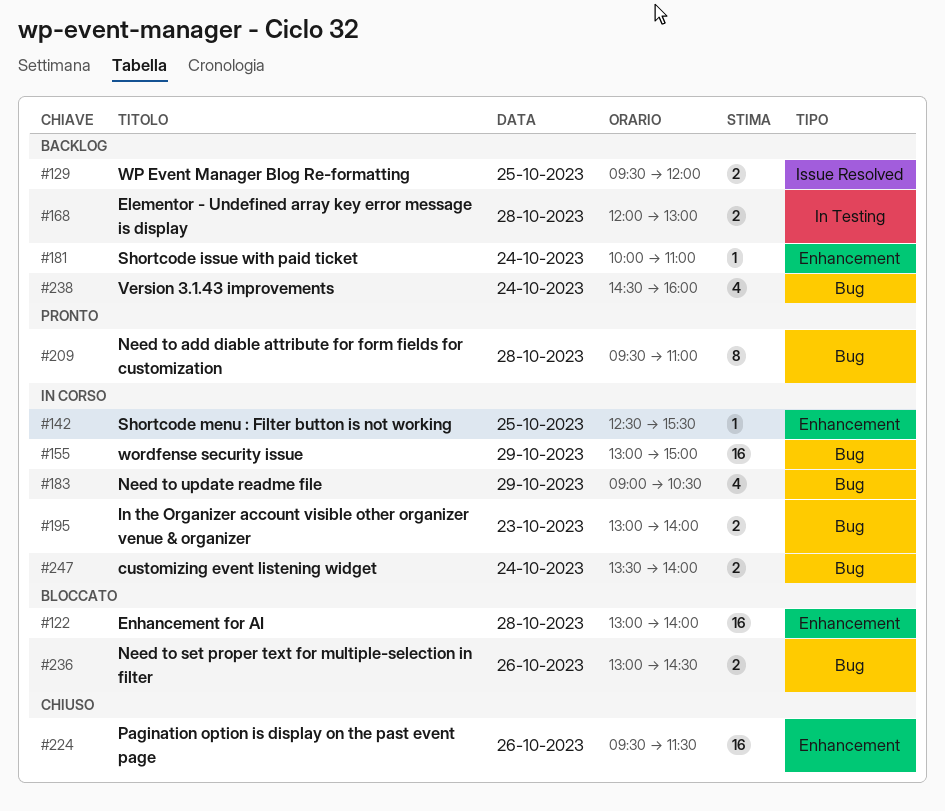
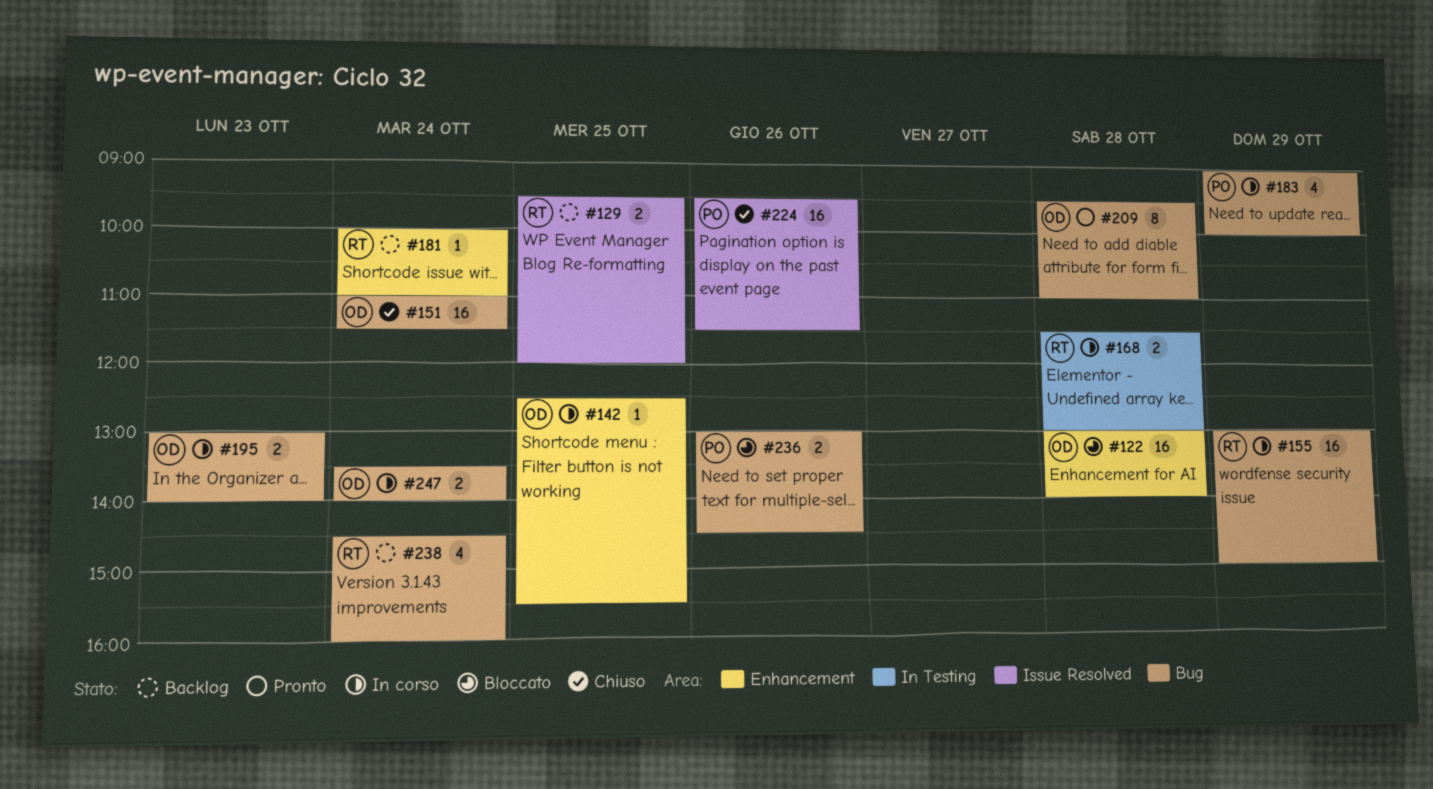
#151: none -> present
#168, status: Backlog -> In corso
#168, begins: 12:00 -> 11:30
#183, ends: 10:30 -> 10:00
#224, label: Enhancement -> Issue Resolved

